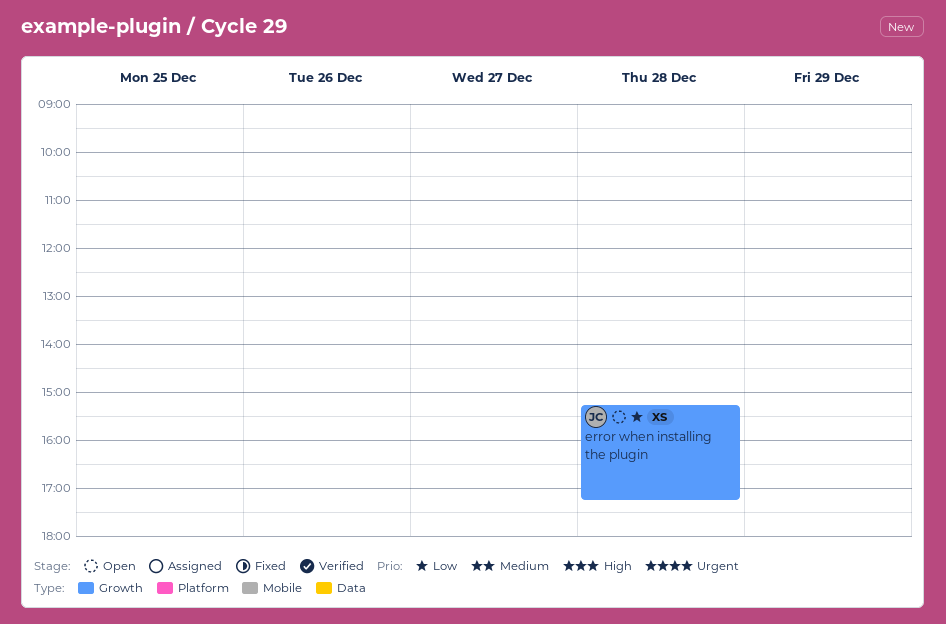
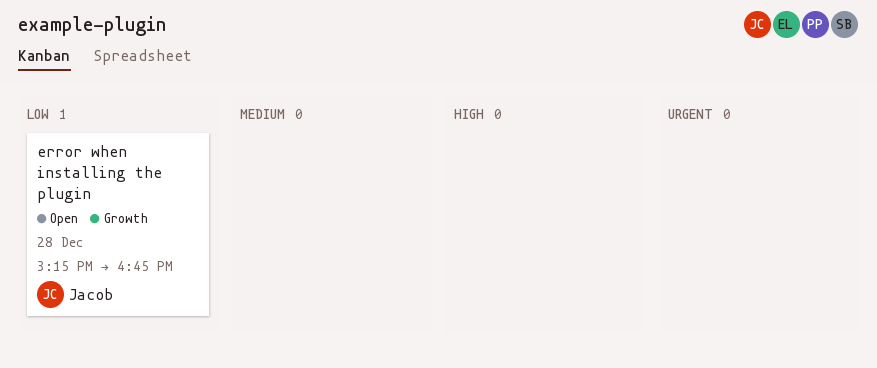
error when installing the plugin, ends: 17:15 -> 16:45

